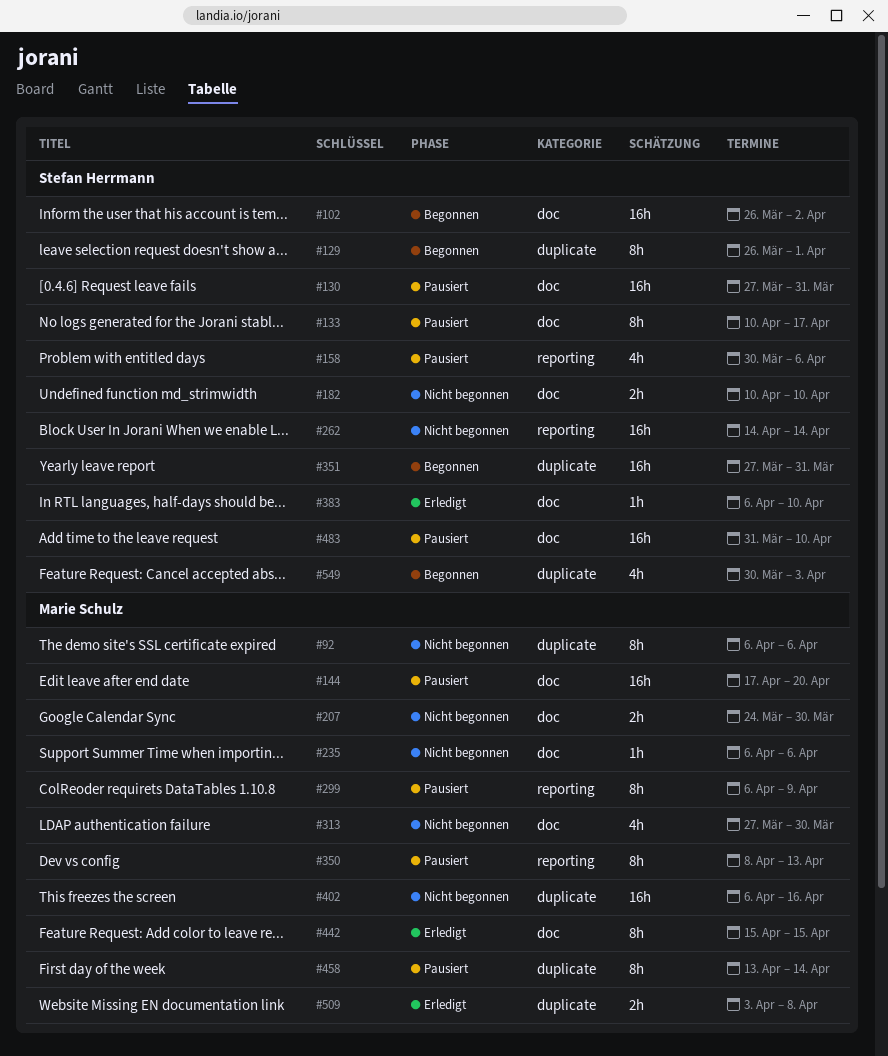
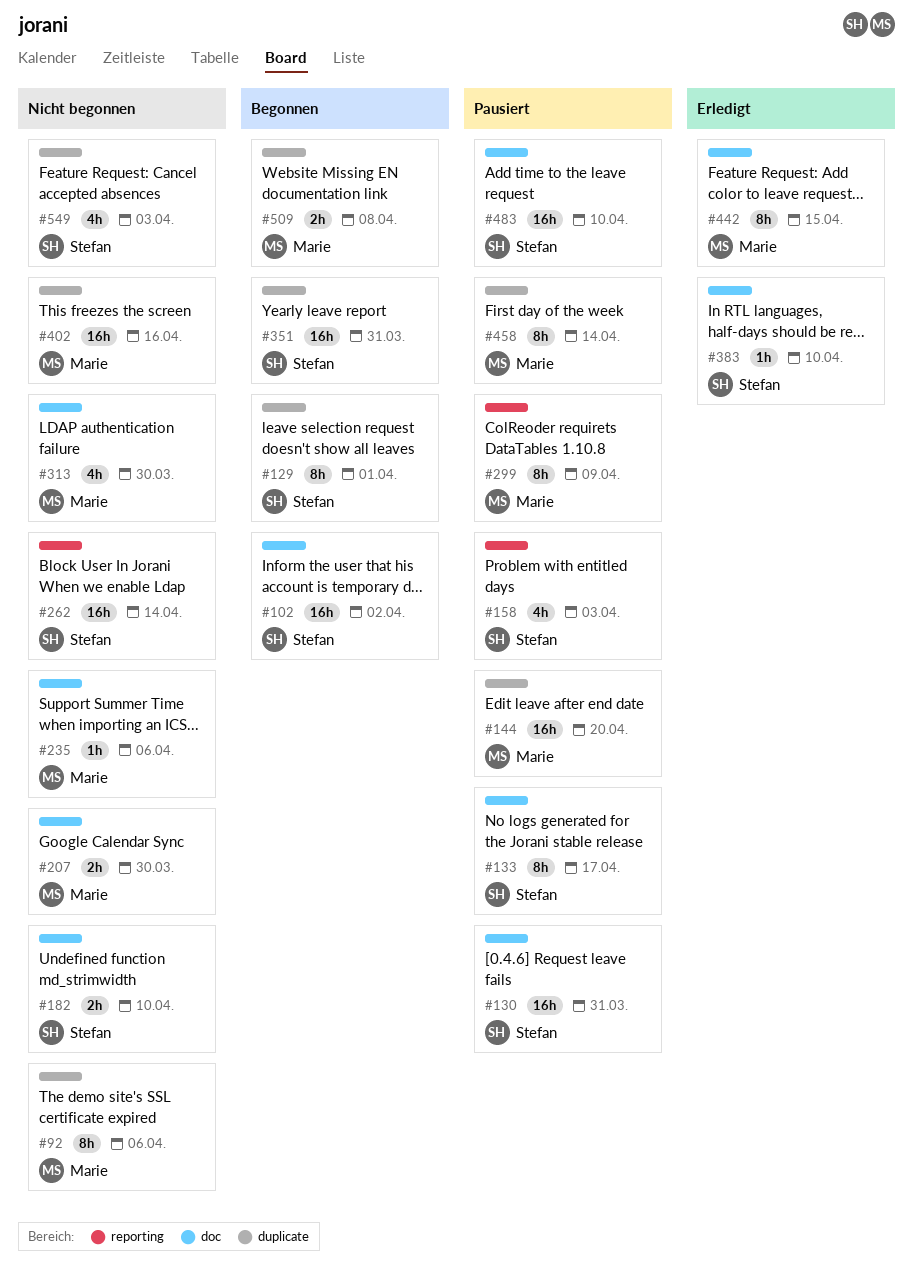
#144, label: doc -> duplicate
#158, due: Apr 6 -> Apr 3
#350: present -> none
#509, status: Erledigt -> Begonnen
#549, status: Begonnen -> Nicht begonnen

